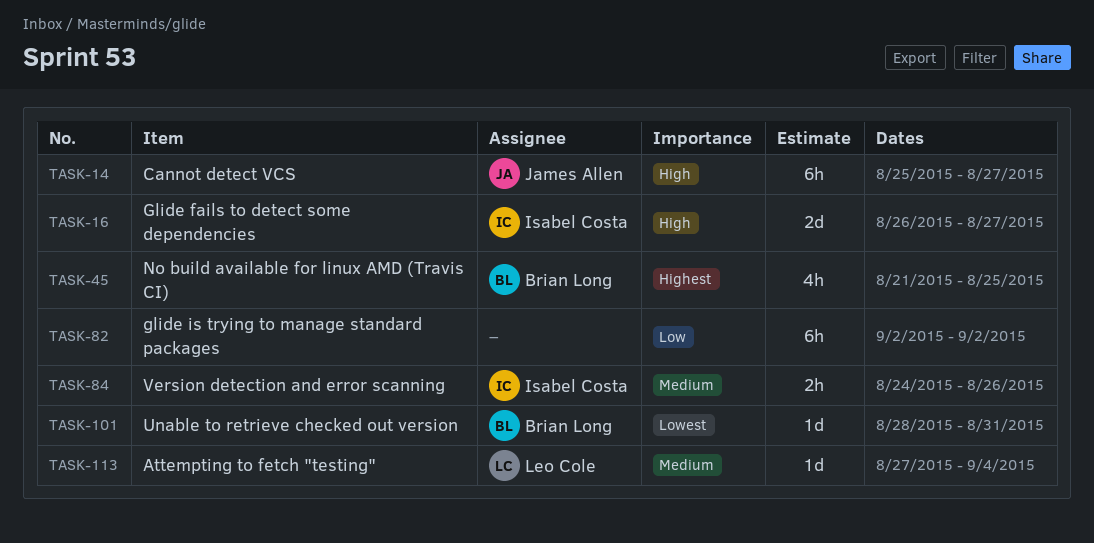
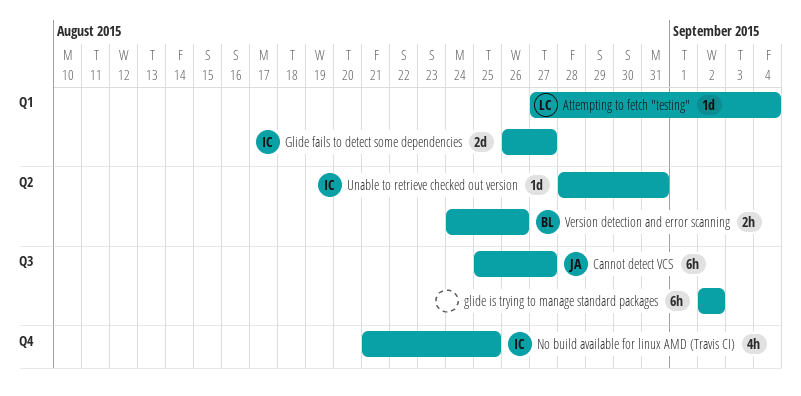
No build available for linux AMD (Travis CI), owner: Brian Long -> Isabel Costa
Unable to retrieve checked out version, owner: Brian Long -> Isabel Costa
Version detection and error scanning, owner: Isabel Costa -> Brian Long

